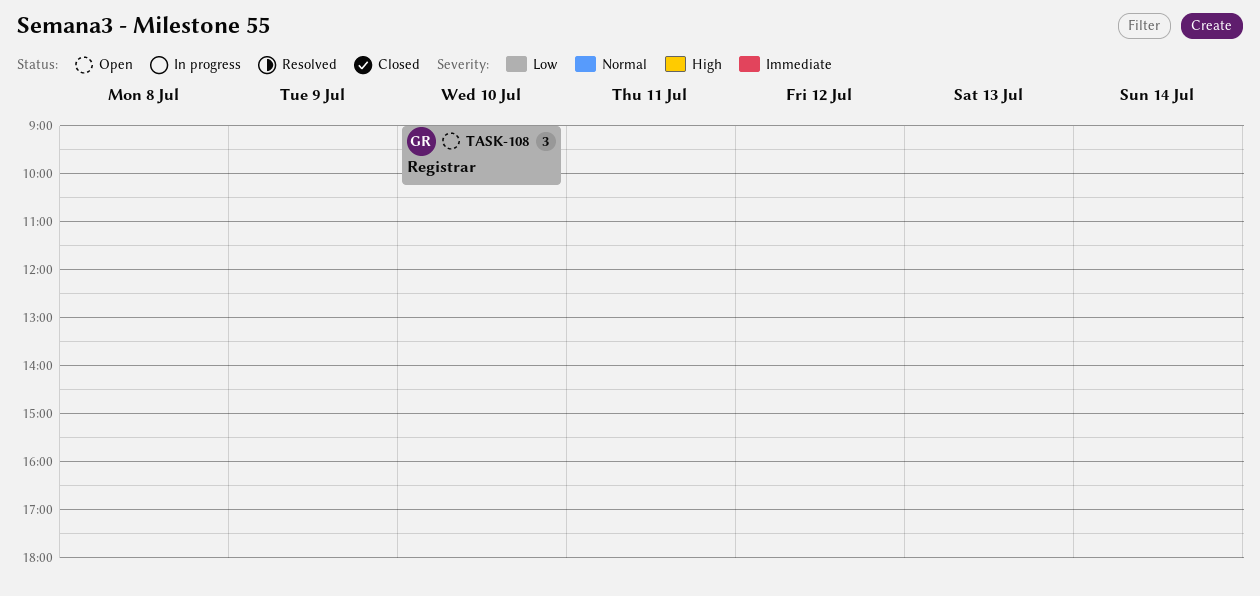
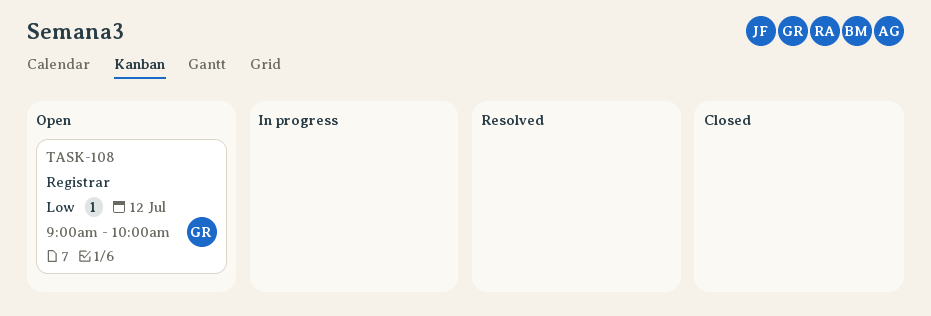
TASK-108, estimate: 3 -> 1
TASK-108, day: Jul 10 -> Jul 12
TASK-108, ends: 10:15 -> 10:00

